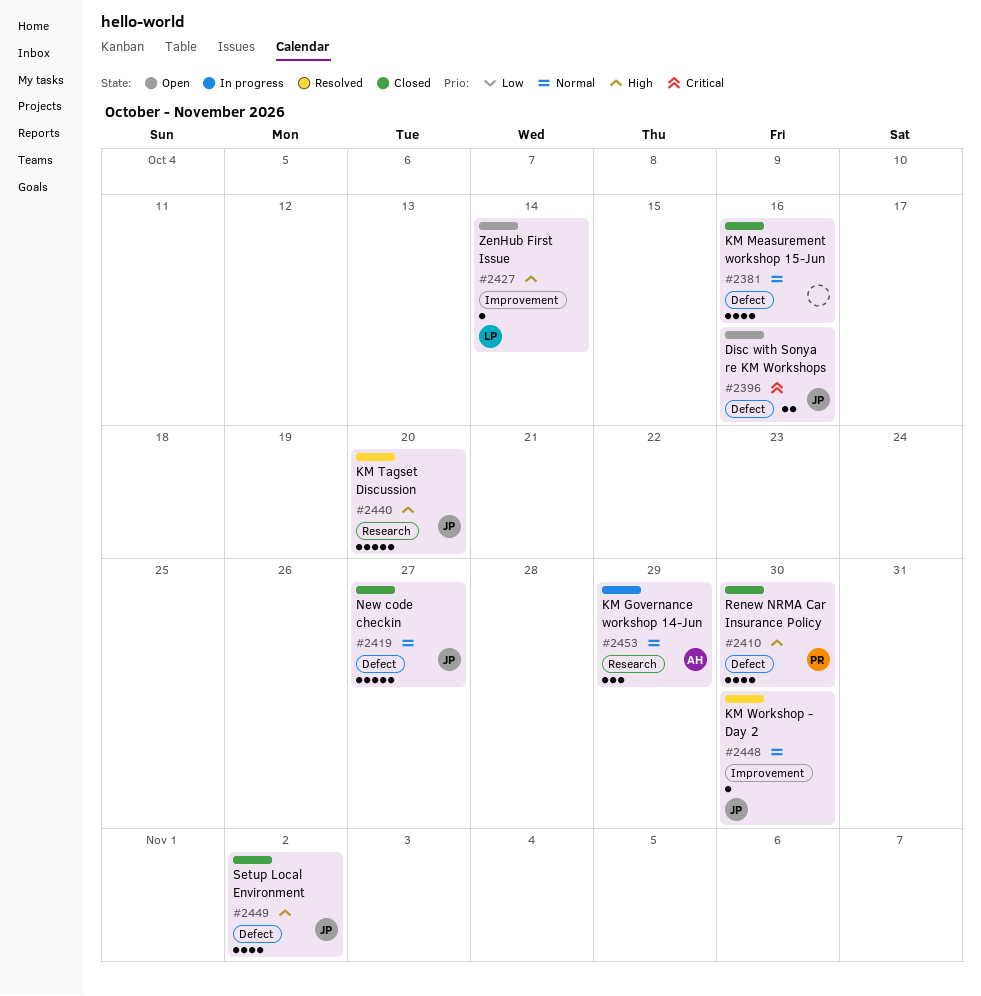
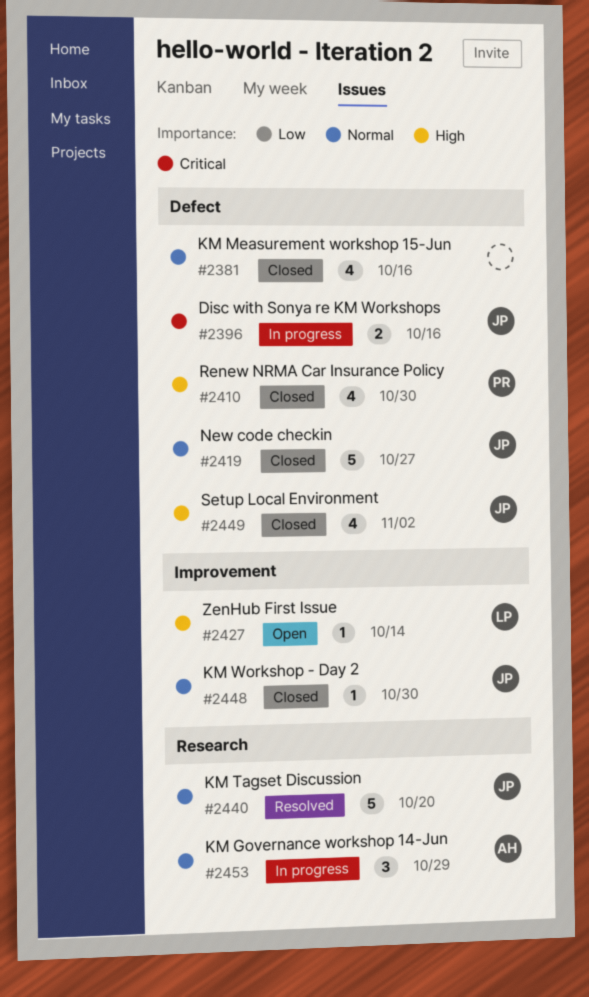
#2396, status: Open -> In progress
#2440, priority: High -> Normal
#2448, status: Resolved -> Closed

